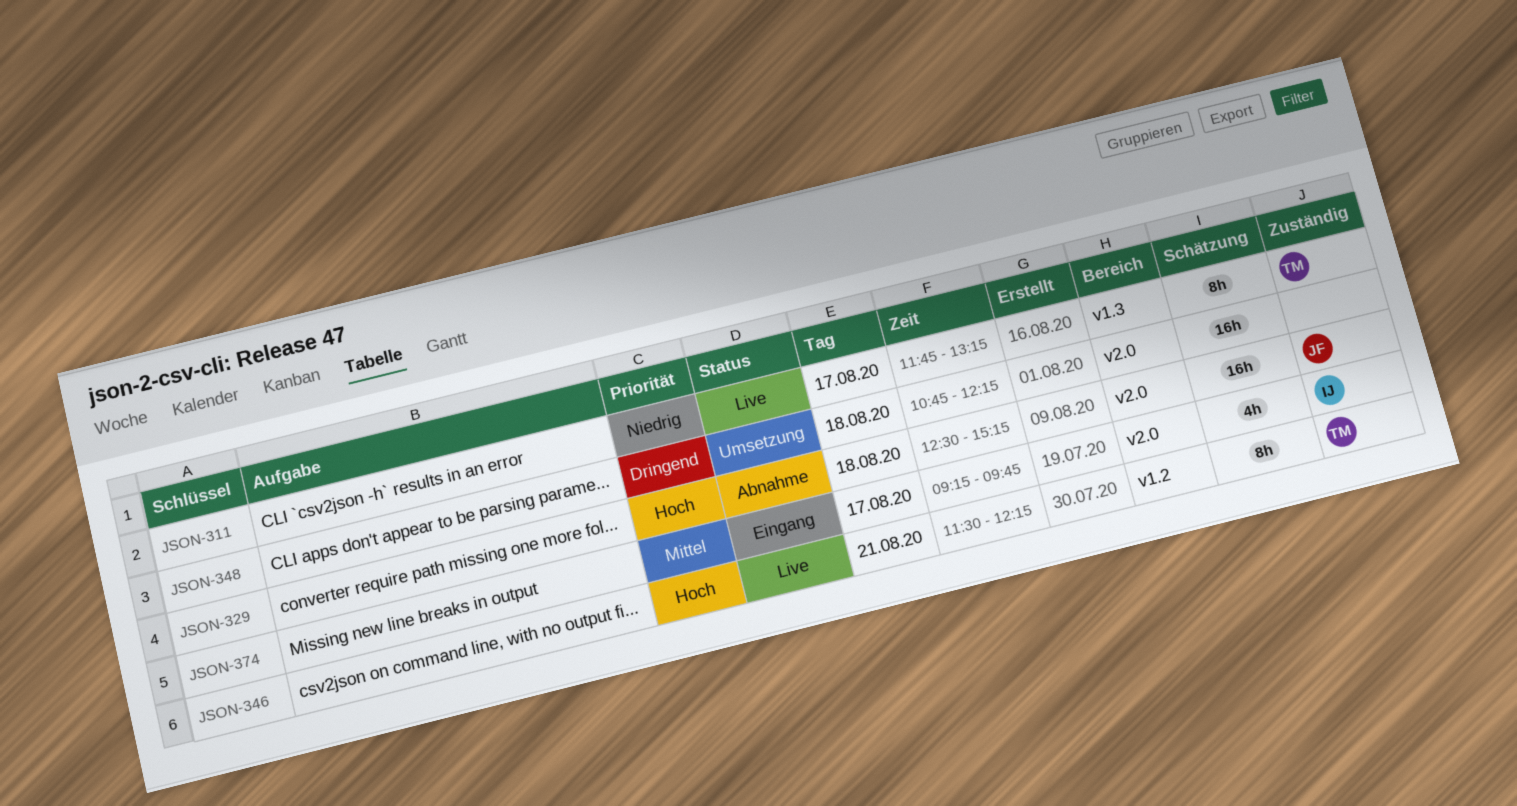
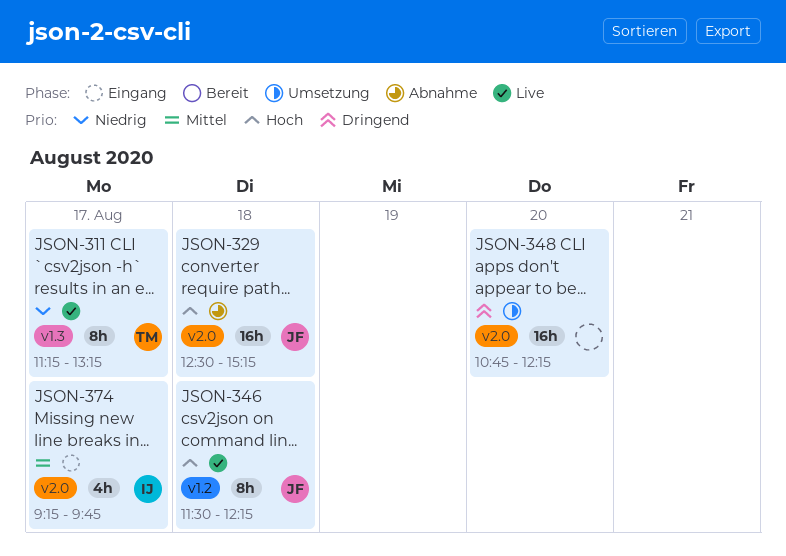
JSON-311, begins: 11:45 -> 11:15
JSON-346, owner: TM -> JF
JSON-346, day: Aug 21 -> Aug 18
JSON-348, day: Aug 18 -> Aug 20

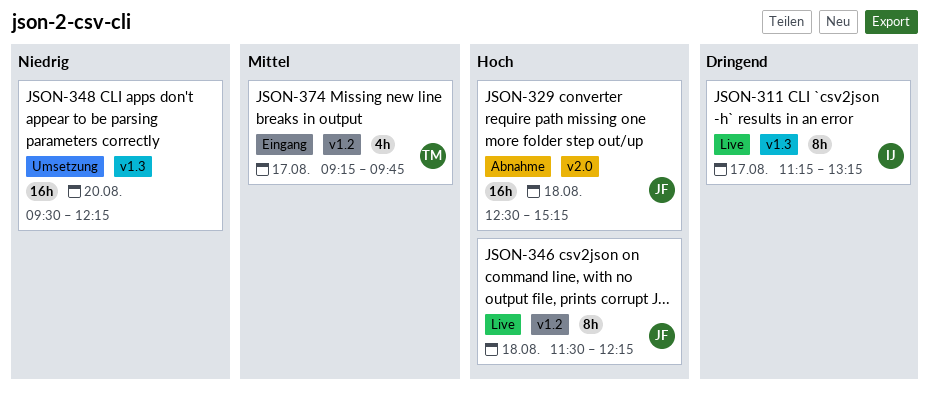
JSON-311, owner: TM -> IJ
JSON-311, priority: Niedrig -> Dringend
JSON-348, priority: Dringend -> Niedrig
JSON-348, label: v2.0 -> v1.3
JSON-348, begins: 10:45 -> 09:30
JSON-374, owner: IJ -> TM
JSON-374, label: v2.0 -> v1.2

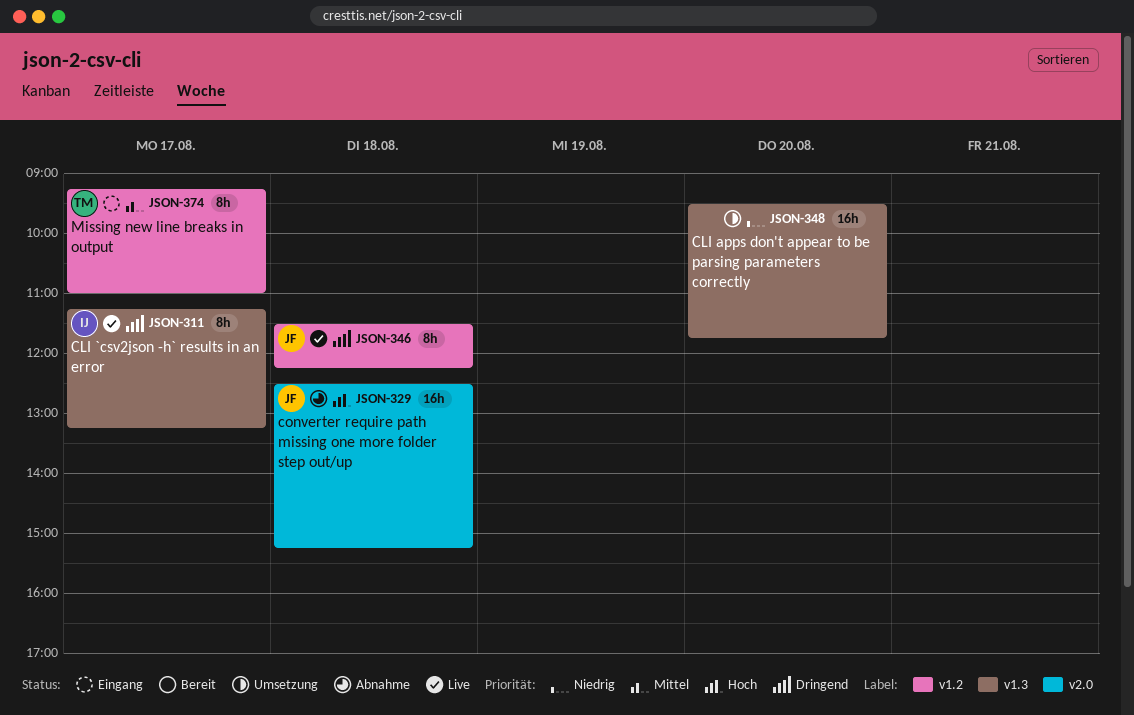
JSON-346, priority: Hoch -> Dringend
JSON-348, ends: 12:15 -> 11:45
JSON-374, estimate: 4h -> 8h
JSON-374, ends: 09:45 -> 11:00

